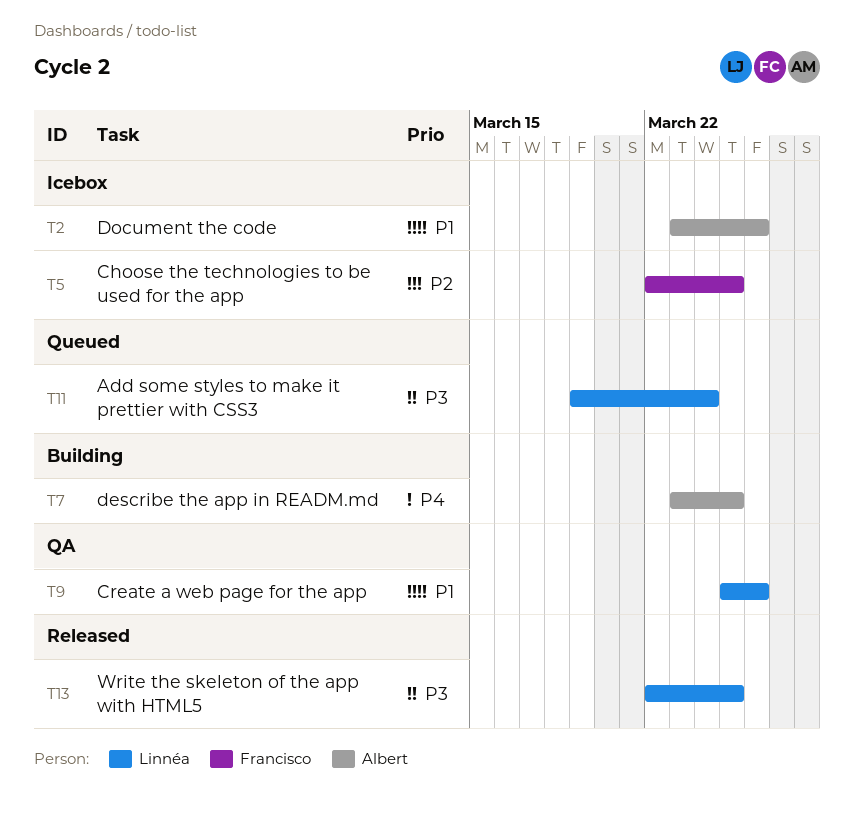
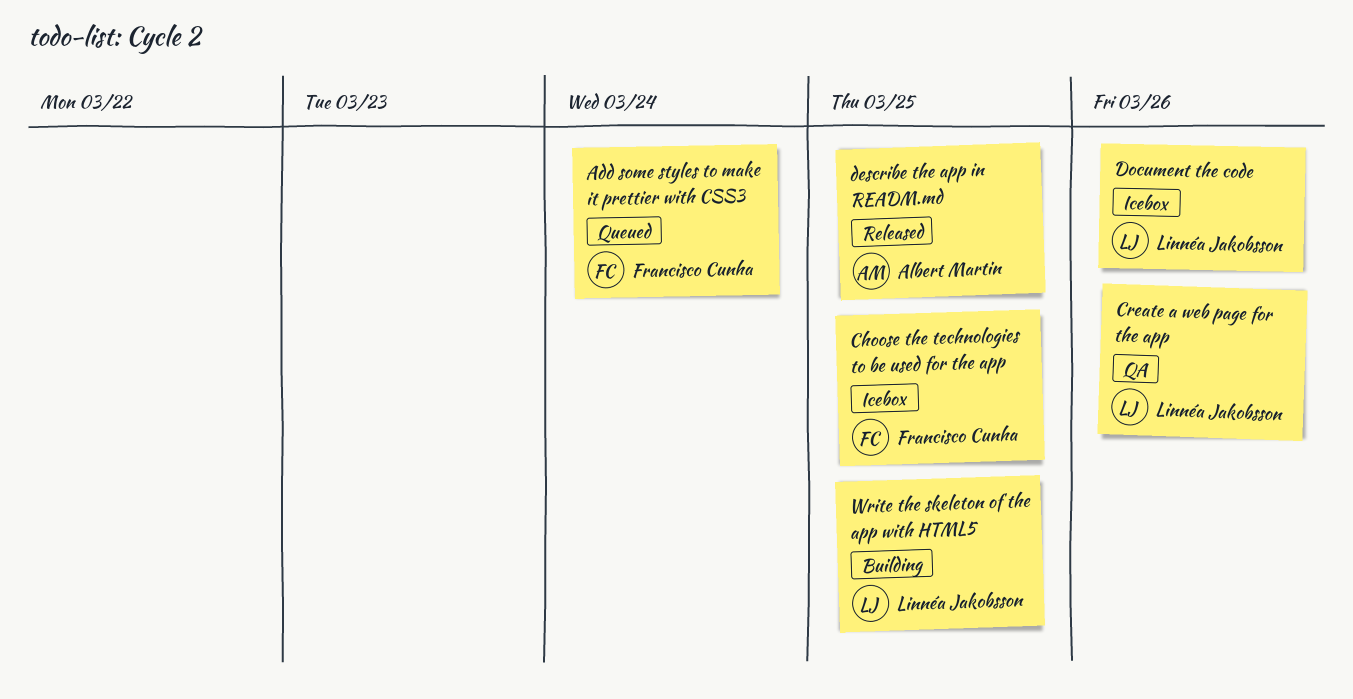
Add some styles to make it prettier with CSS3, owner: Linnéa Jakobsson -> Francisco Cunha
describe the app in READM.md, status: Building -> Released
Document the code, owner: Albert Martin -> Linnéa Jakobsson
Write the skeleton of the app with HTML5, status: Released -> Building

